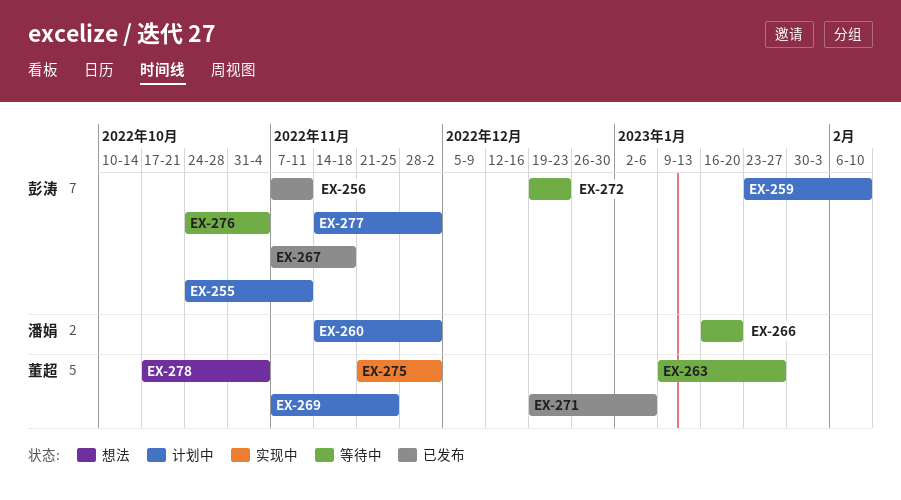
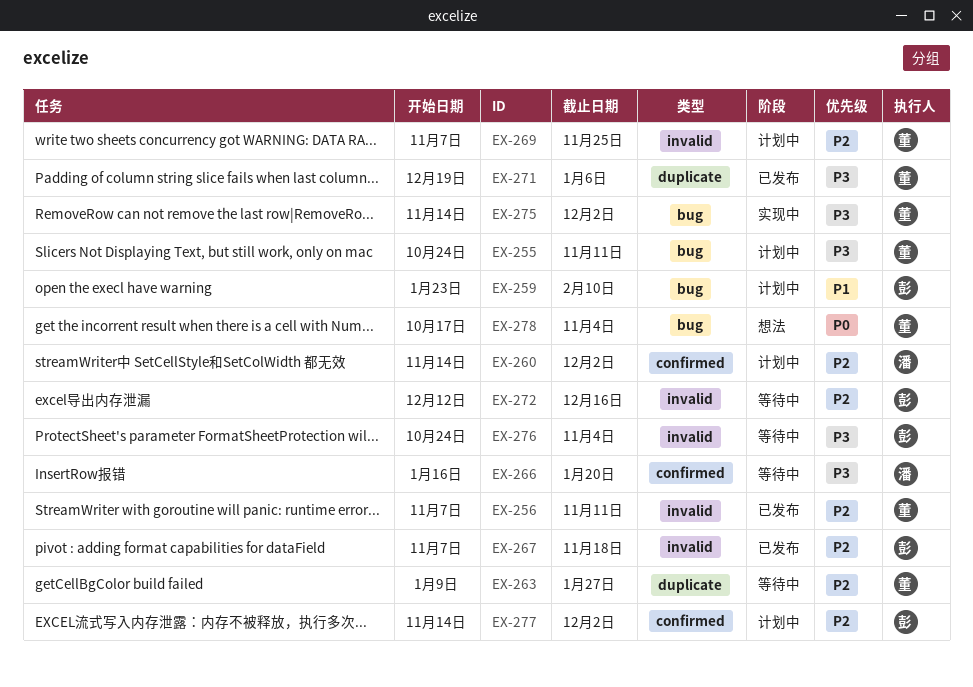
EX-255, owner: 彭涛 -> 董超
EX-256, owner: 彭涛 -> 董超
EX-272, start: Dec 19 -> Dec 12
EX-272, due: Dec 23 -> Dec 16
EX-275, start: Nov 21 -> Nov 14

